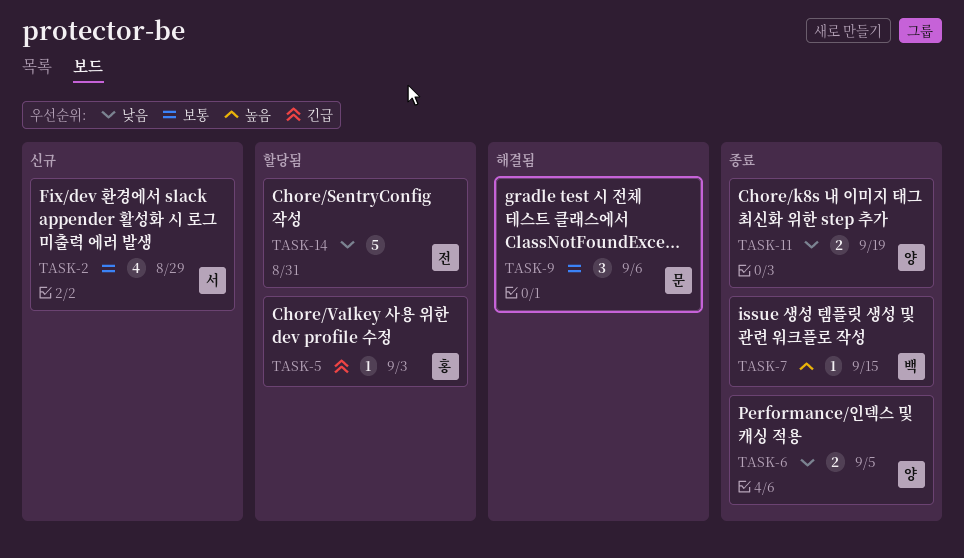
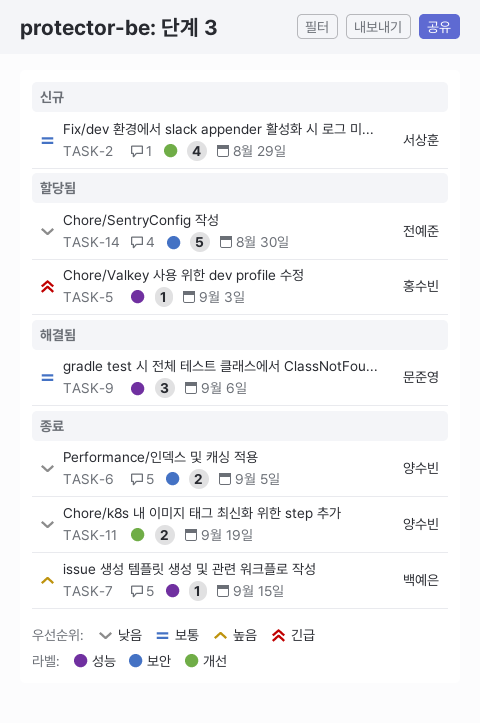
TASK-14, due: Aug 31 -> Aug 30

